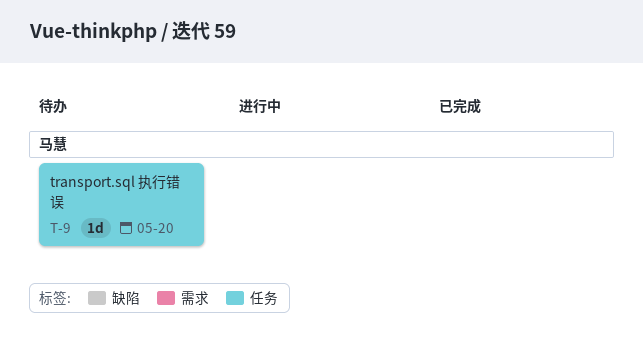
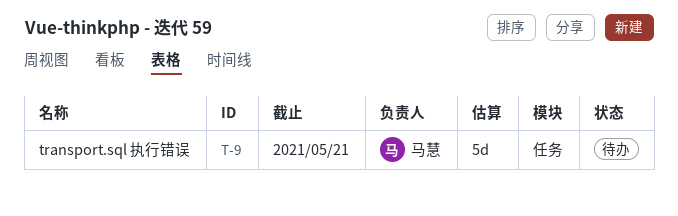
T-9, estimate: 1d -> 5d
T-9, due: May 20 -> May 21

